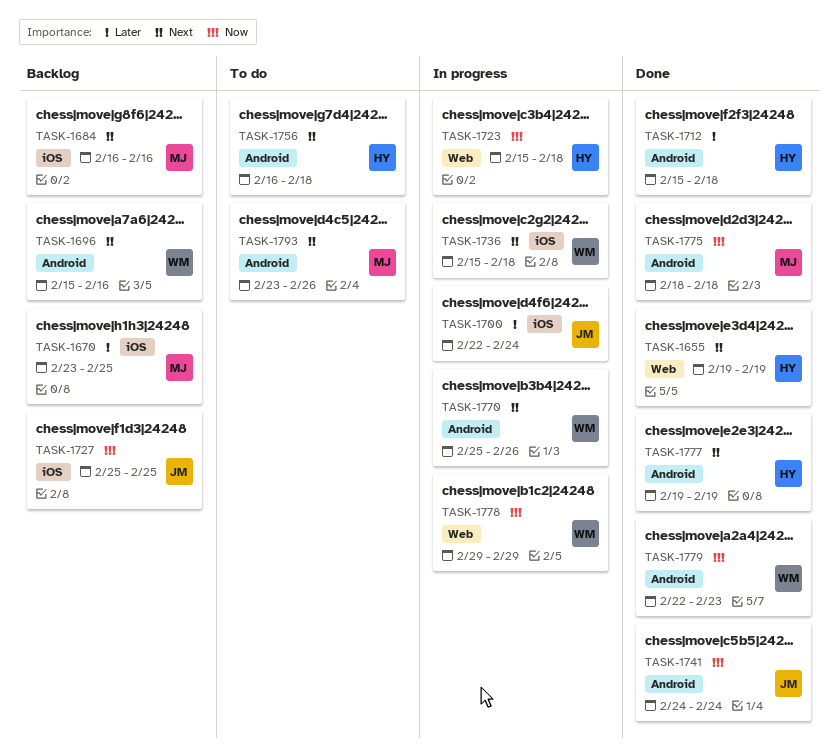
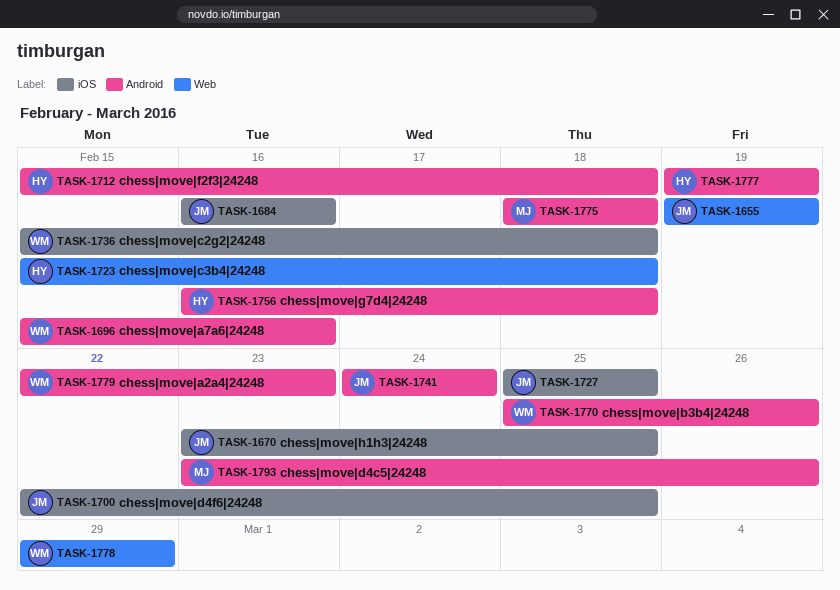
TASK-1655, owner: HY -> JM
TASK-1670, owner: MJ -> JM
TASK-1684, owner: MJ -> JM
TASK-1700, due: Feb 24 -> Feb 25

